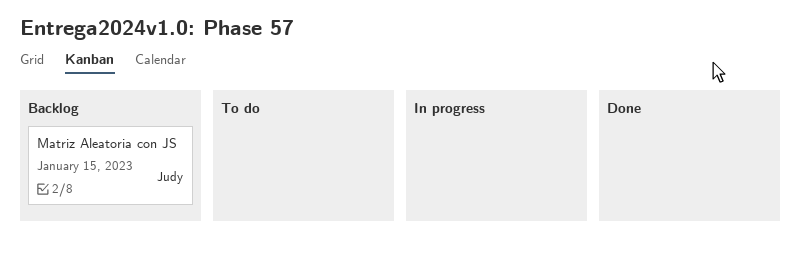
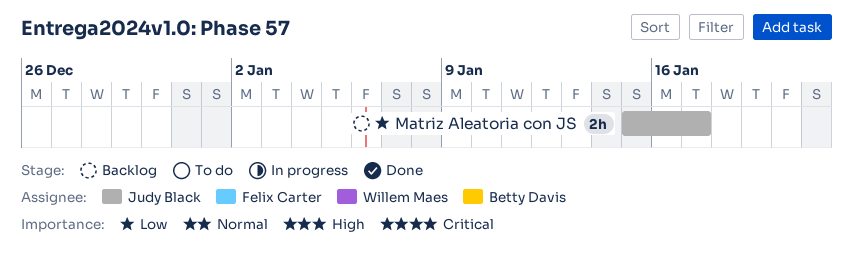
Matriz Aleatoria con JS, due: Jan 15 -> Jan 17

